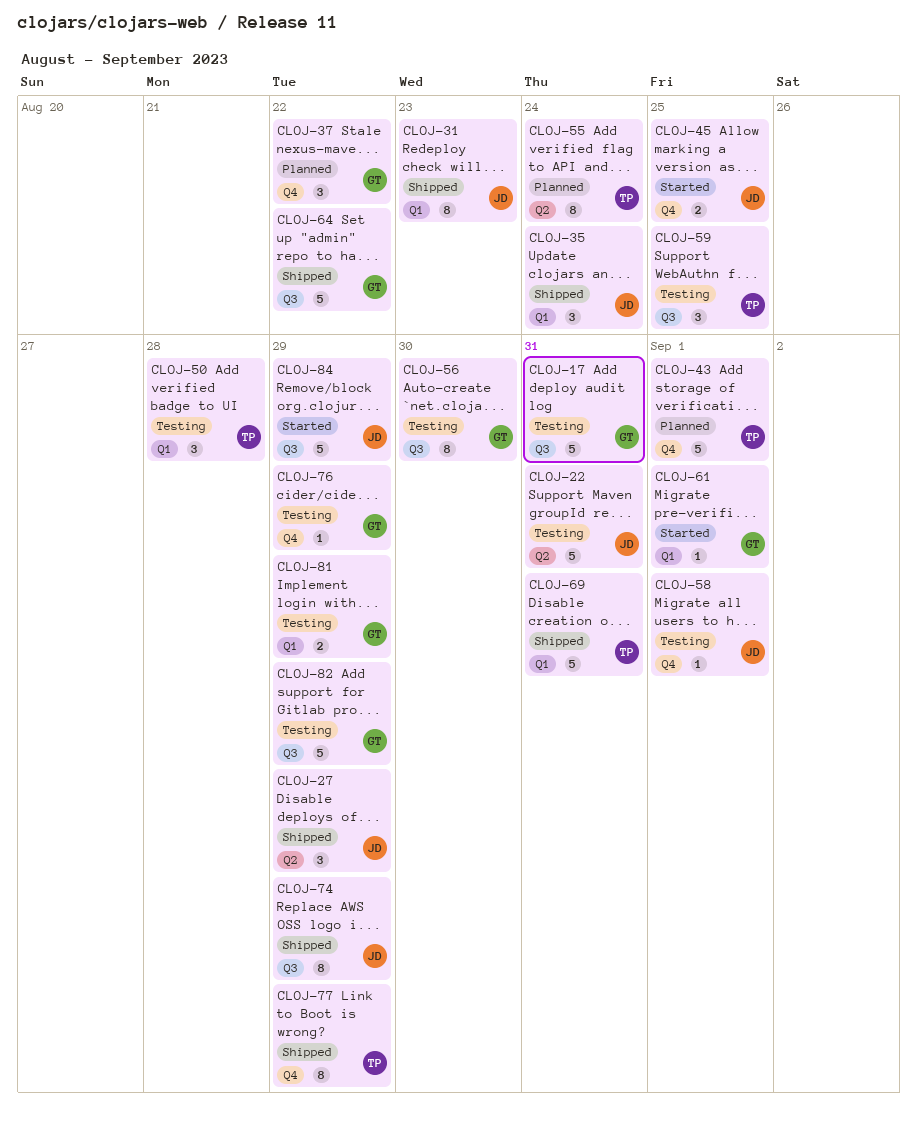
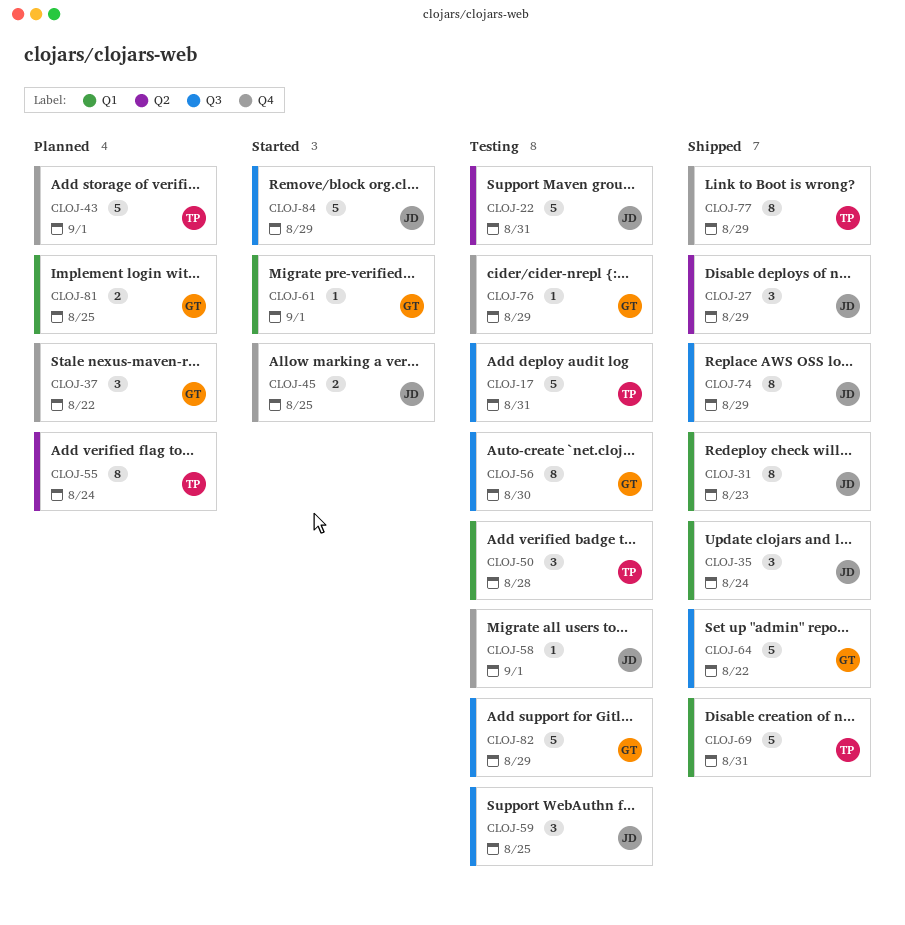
CLOJ-17, owner: GT -> TP
CLOJ-59, owner: TP -> JD
CLOJ-81, status: Testing -> Planned
CLOJ-81, due: Aug 29 -> Aug 25

